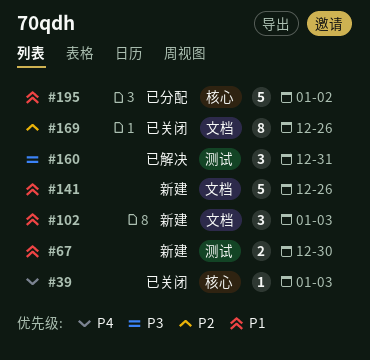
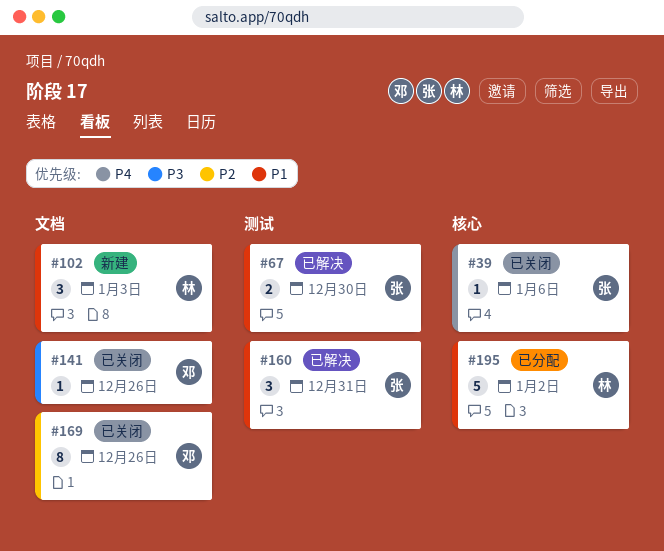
#39, due: Jan 3 -> Jan 6
#67, status: 新建 -> 已解决
#141, status: 新建 -> 已关闭
#141, priority: P1 -> P3
#141, estimate: 5 -> 1
#160, priority: P3 -> P1

